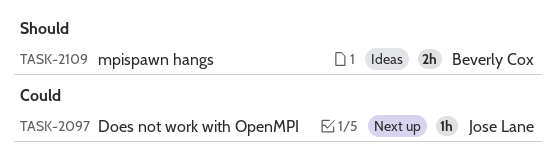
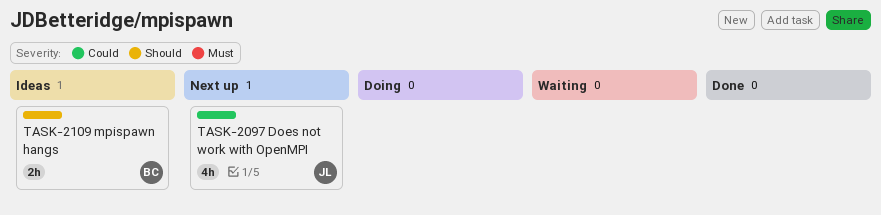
TASK-2097, estimate: 1h -> 4h

